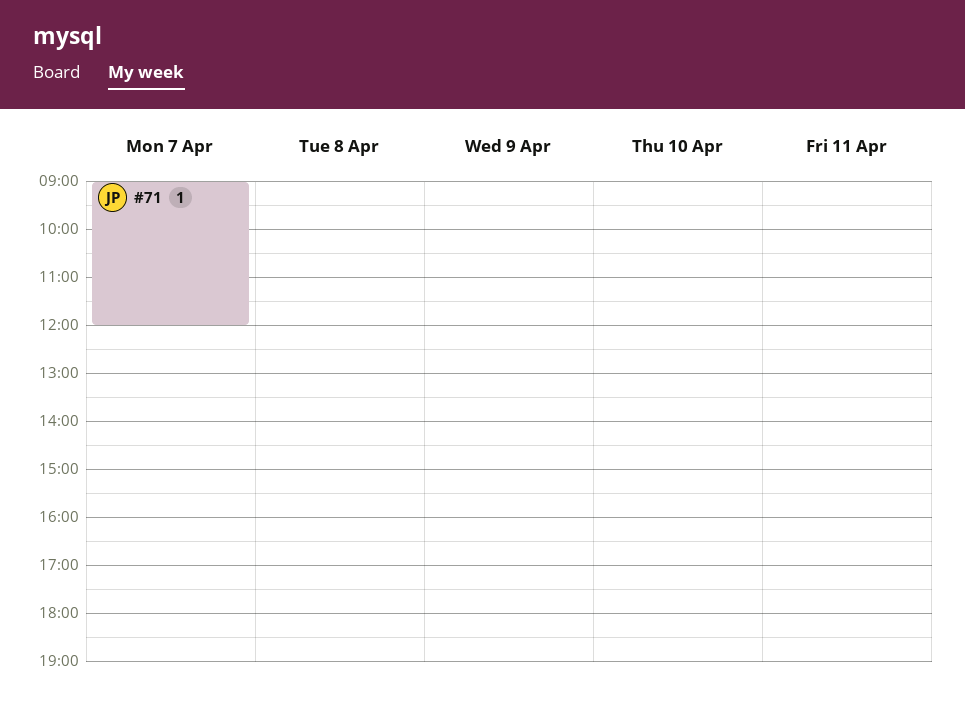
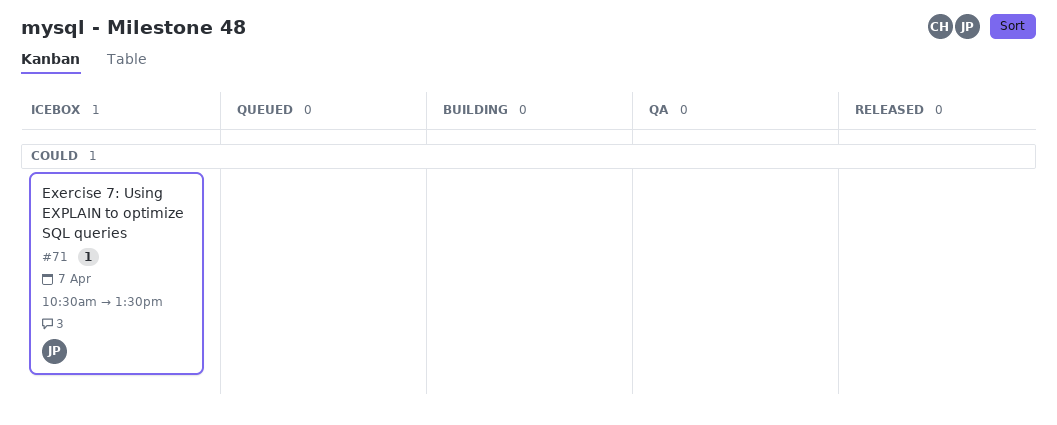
#71, begins: 09:00 -> 10:30
#71, ends: 12:00 -> 13:30

